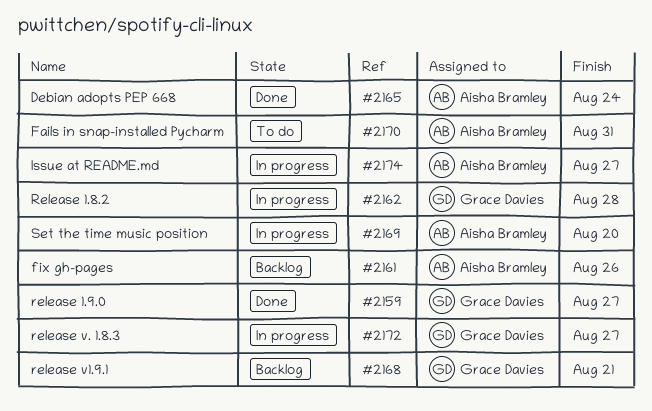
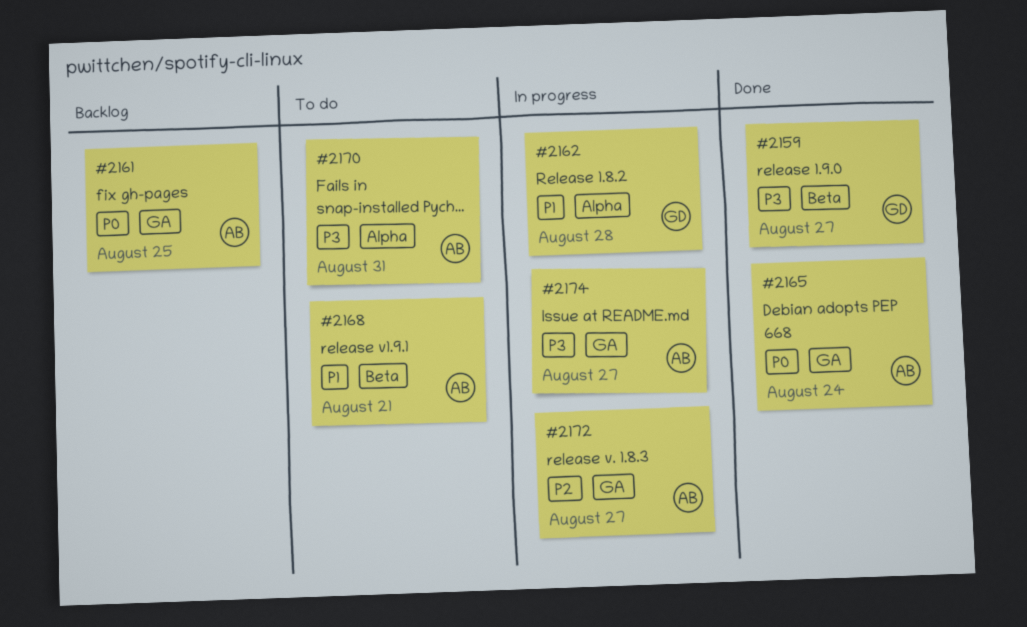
#2161, due: Aug 26 -> Aug 25
#2168, status: Backlog -> To do
#2168, owner: Grace Davies -> Aisha Bramley
#2169: present -> none
#2172, owner: Grace Davies -> Aisha Bramley

